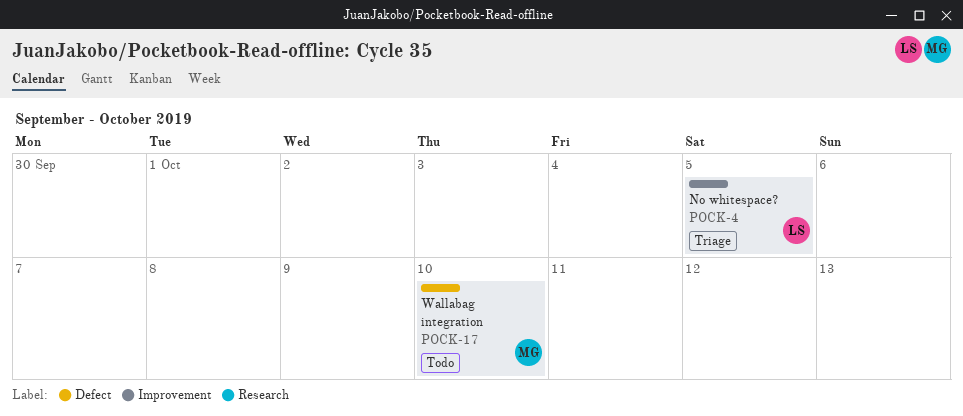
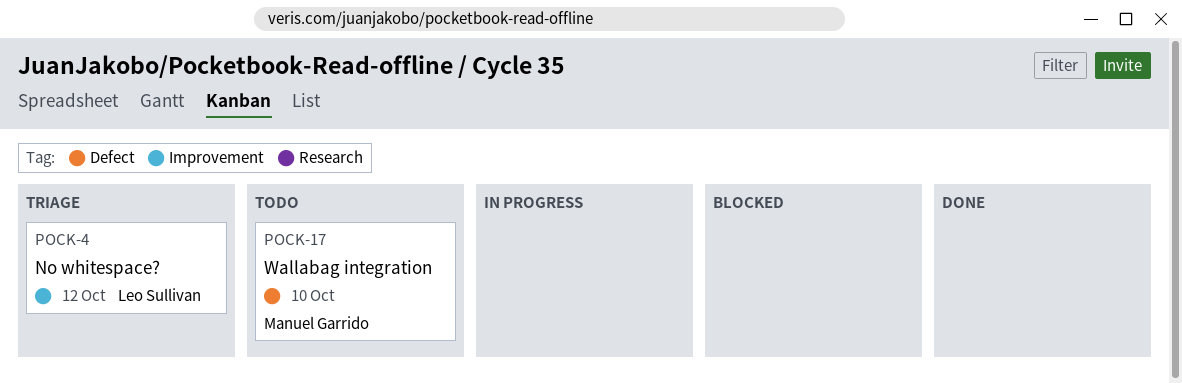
POCK-4, due: Oct 5 -> Oct 12

